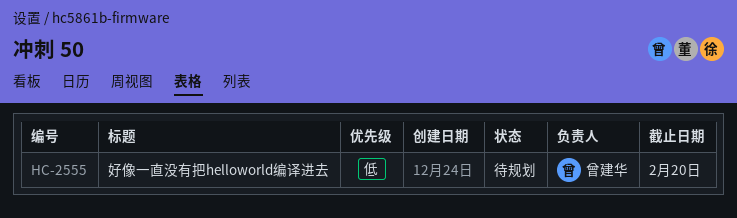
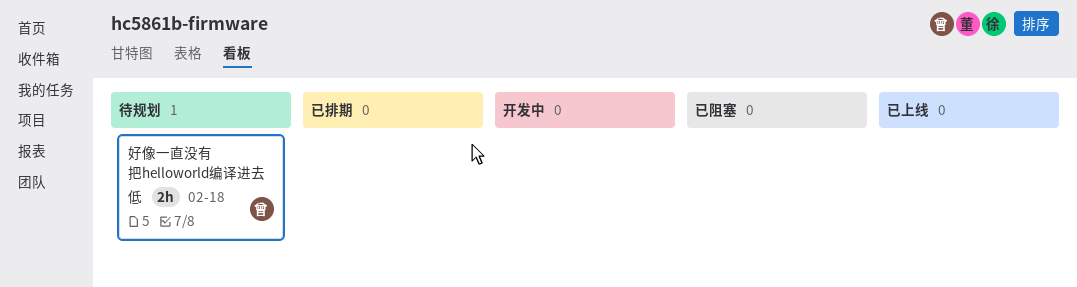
好像一直没有把helloworld编译进去, due: Feb 20 -> Feb 18

